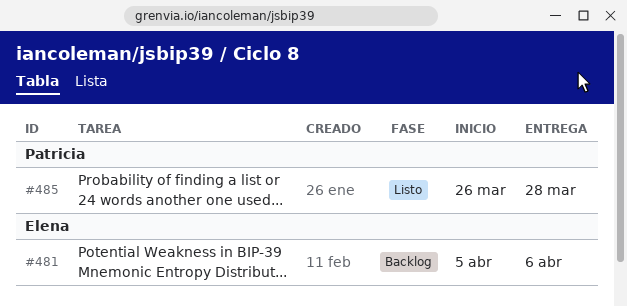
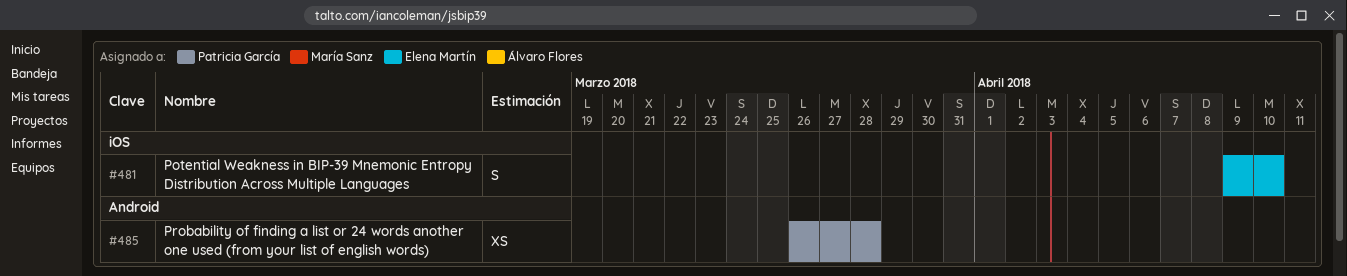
#481, start: Apr 5 -> Apr 9
#481, due: Apr 6 -> Apr 10

